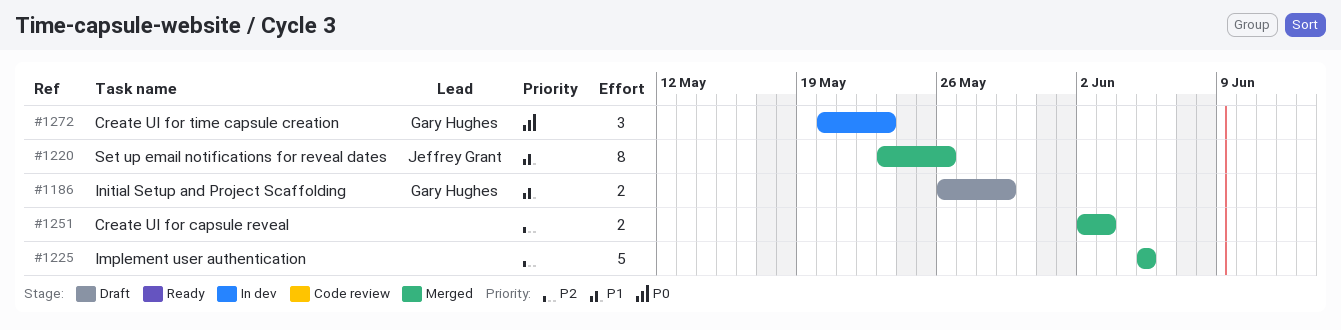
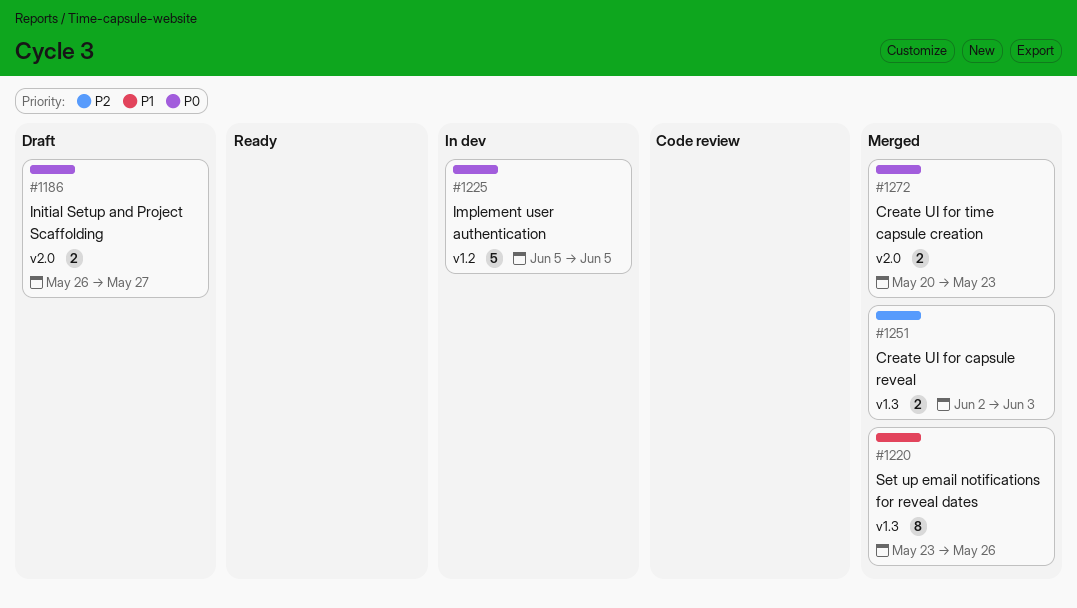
#1186, priority: P1 -> P0
#1186, due: May 29 -> May 27
#1225, status: Merged -> In dev
#1225, priority: P2 -> P0
#1272, status: In dev -> Merged
#1272, estimate: 3 -> 2

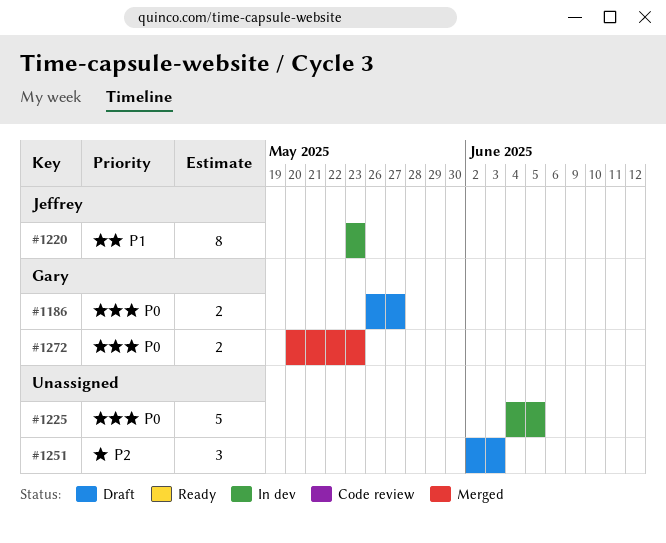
#1220, status: Merged -> In dev
#1220, due: May 26 -> May 23
#1225, start: Jun 5 -> Jun 4
#1251, status: Merged -> Draft
#1251, estimate: 2 -> 3

